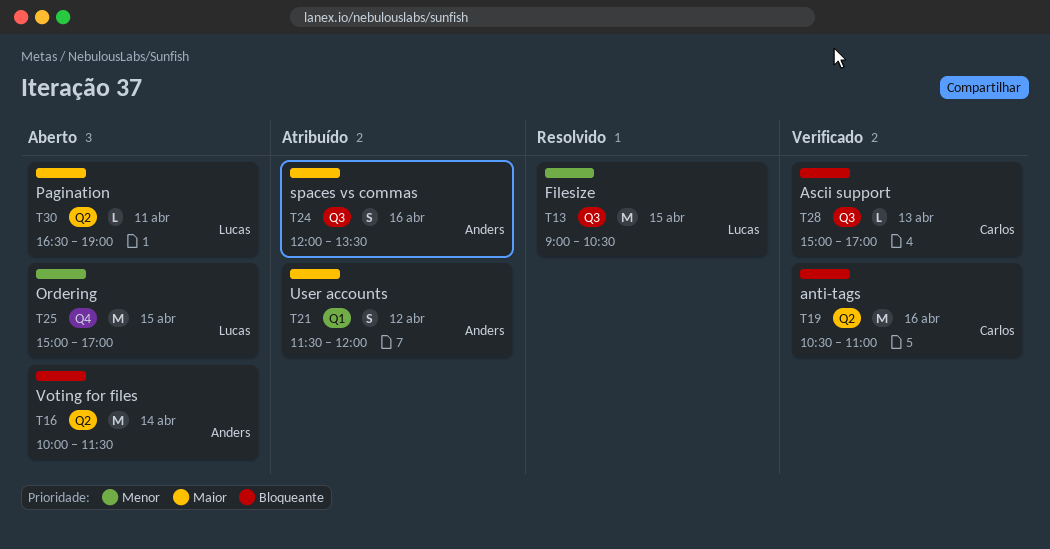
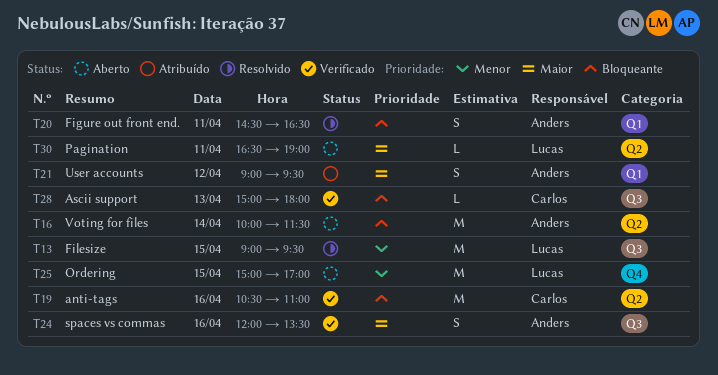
T13, ends: 10:30 -> 09:30
T20: none -> present
T21, begins: 11:30 -> 09:00
T21, ends: 12:00 -> 09:30
T24, status: Atribuído -> Verificado
T28, ends: 17:00 -> 18:00

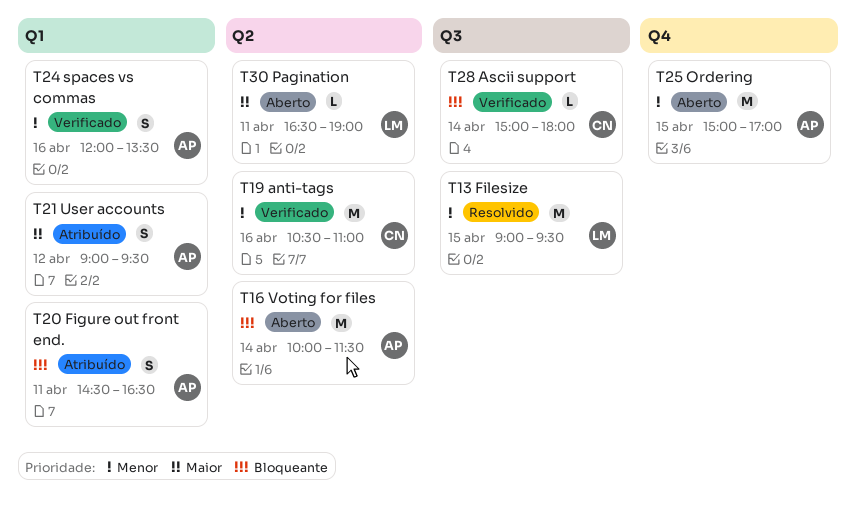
T19, priority: Bloqueante -> Menor
T20, status: Resolvido -> Atribuído
T24, priority: Maior -> Menor
T24, label: Q3 -> Q1
T25, owner: Lucas -> Anders
T28, day: Apr 13 -> Apr 14

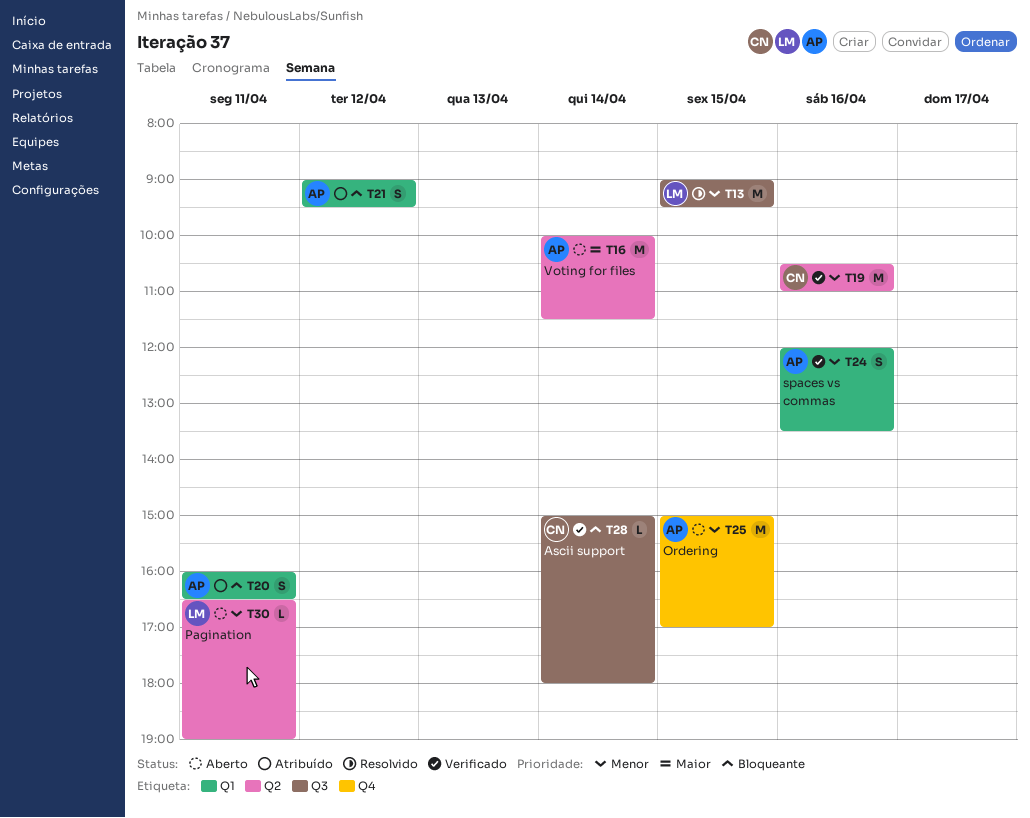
T16, priority: Bloqueante -> Maior
T20, begins: 14:30 -> 16:00
T21, priority: Maior -> Bloqueante
T30, priority: Maior -> Menor

